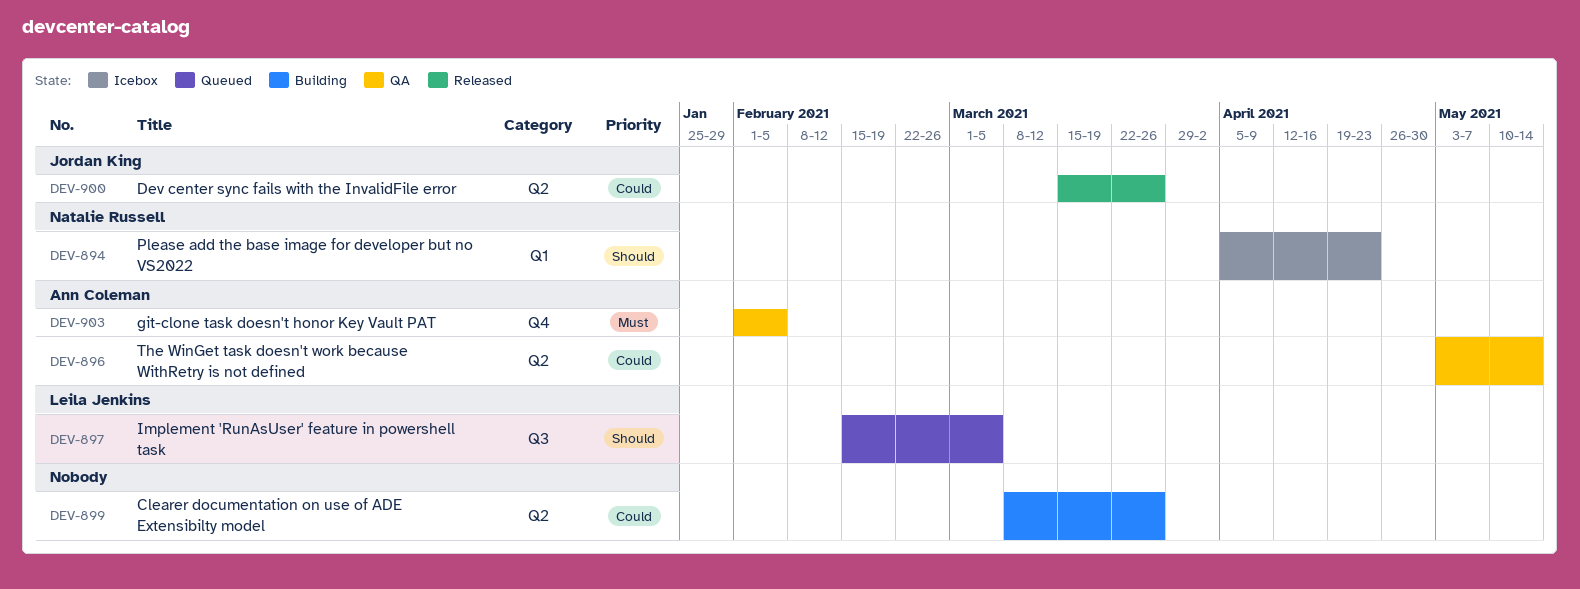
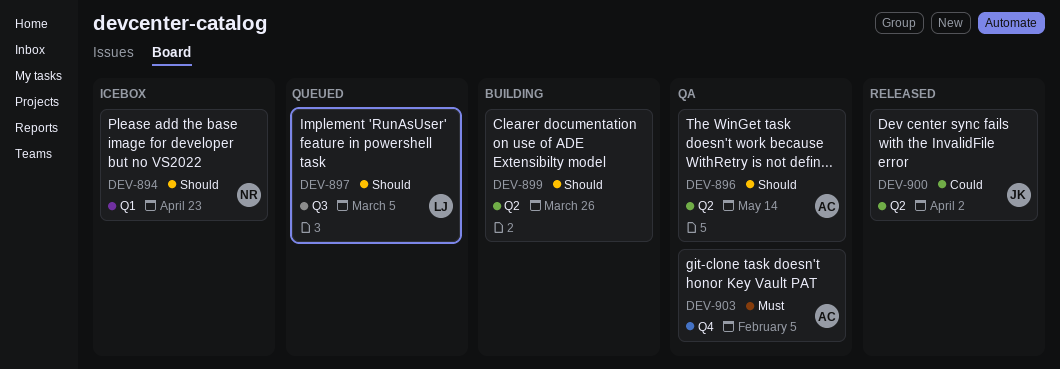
DEV-896, priority: Could -> Should
DEV-899, priority: Could -> Should
DEV-900, due: Mar 26 -> Apr 2

